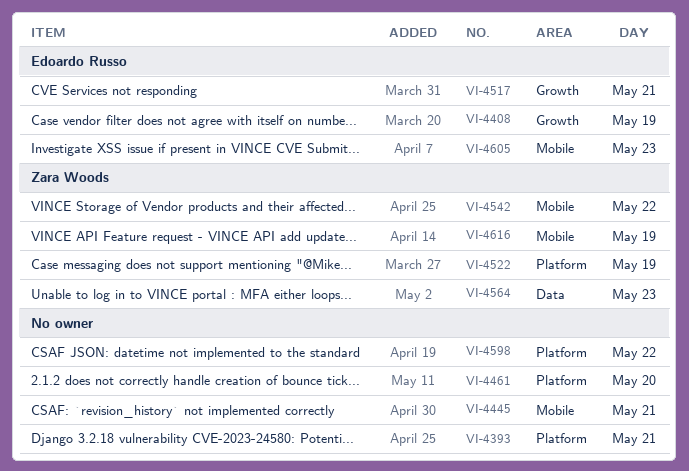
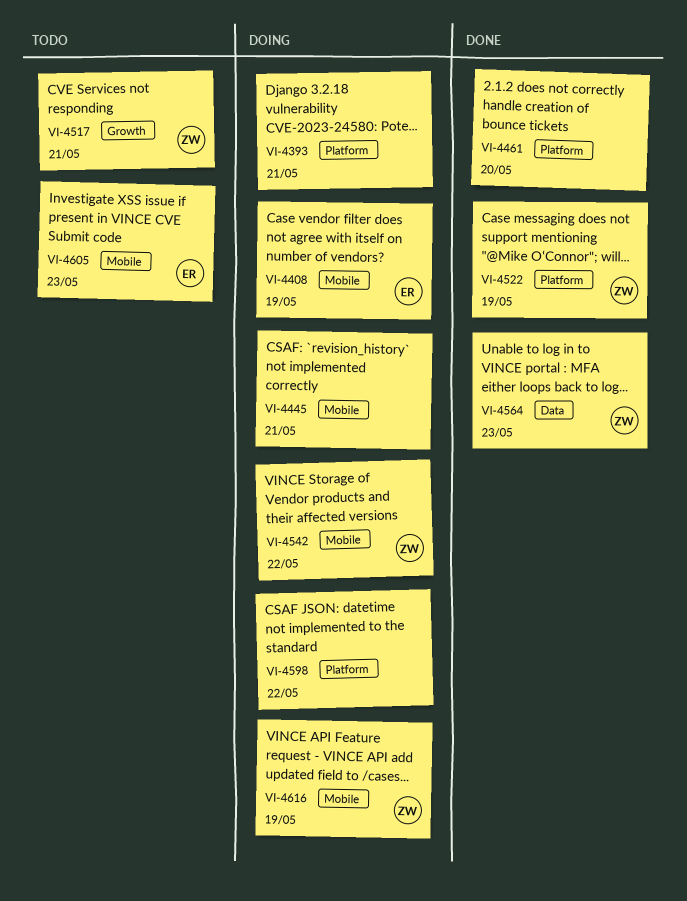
VI-4408, label: Growth -> Mobile
VI-4517, owner: Edoardo Russo -> Zara Woods

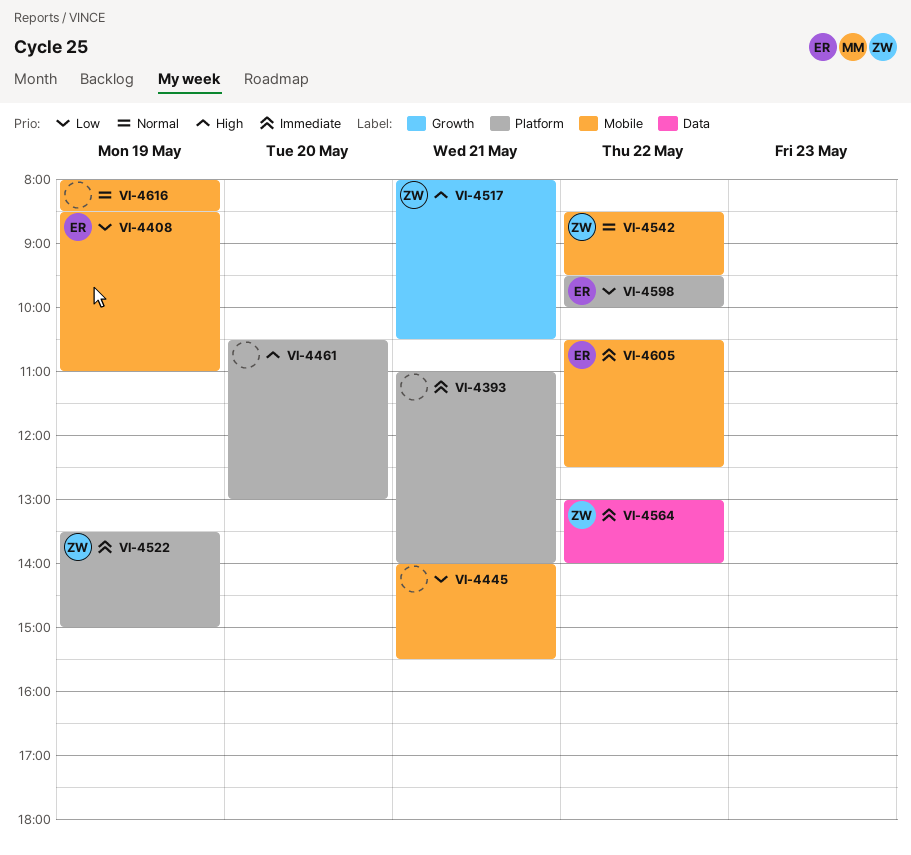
VI-4564, day: May 23 -> May 22
VI-4598, owner: none -> ER
VI-4605, day: May 23 -> May 22
VI-4616, owner: ZW -> none

